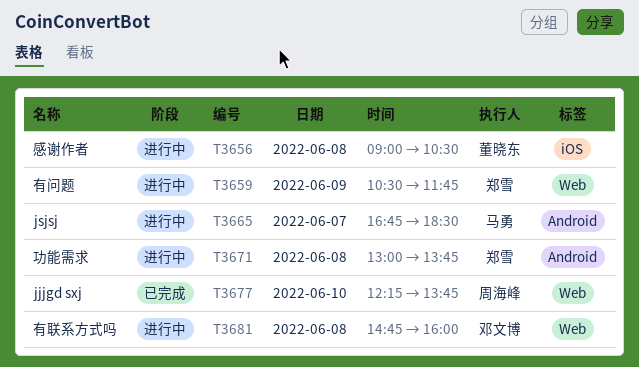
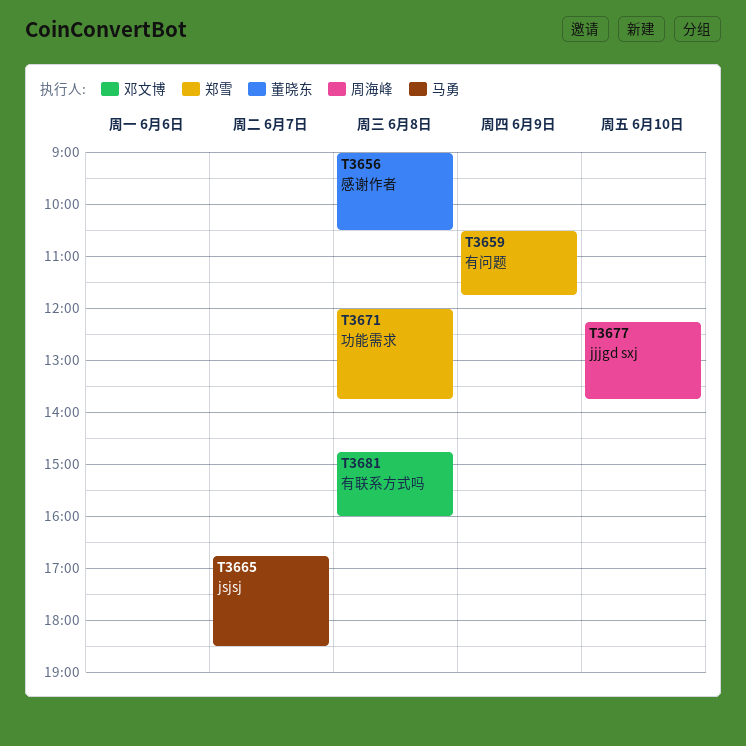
T3671, begins: 13:00 -> 12:00

